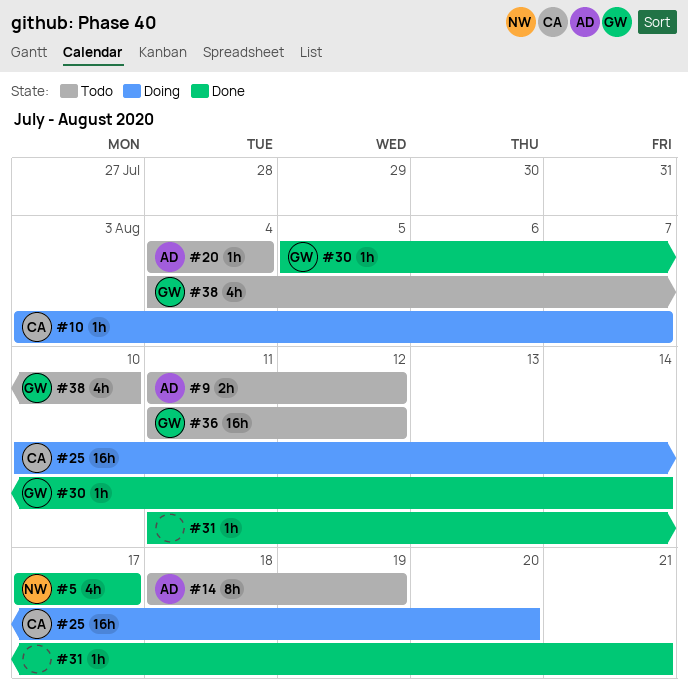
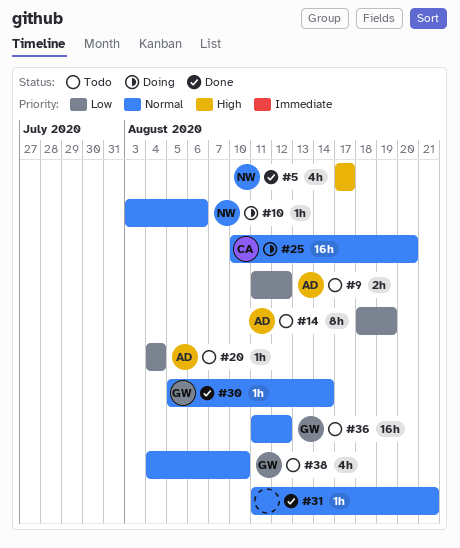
#10, owner: CA -> NW
#10, due: Aug 7 -> Aug 6

